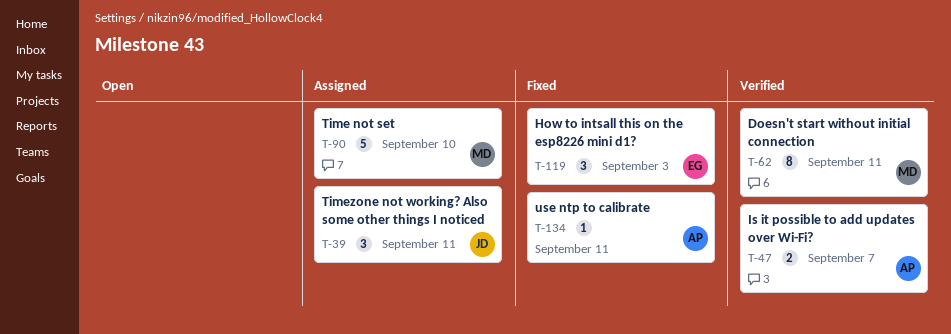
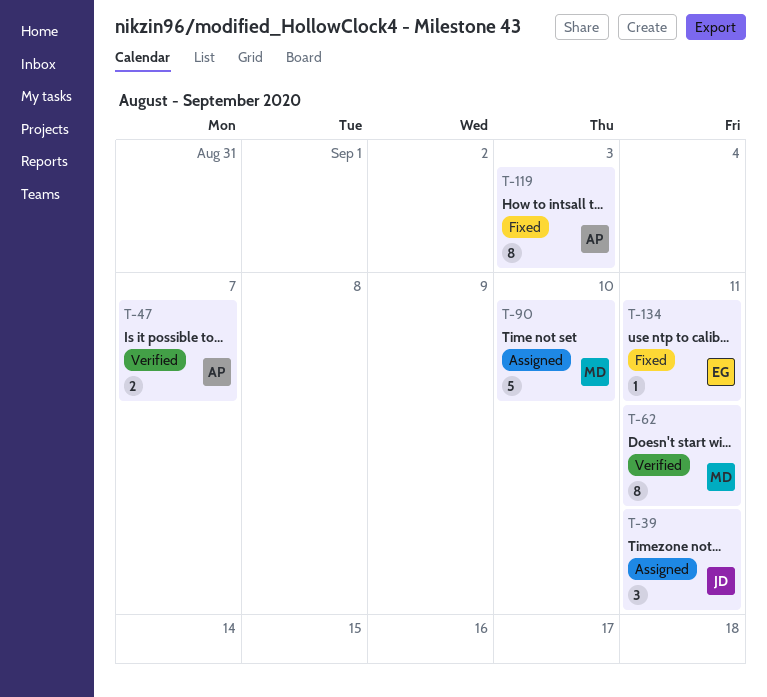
T-119, owner: EG -> AP
T-119, estimate: 3 -> 8
T-134, owner: AP -> EG

